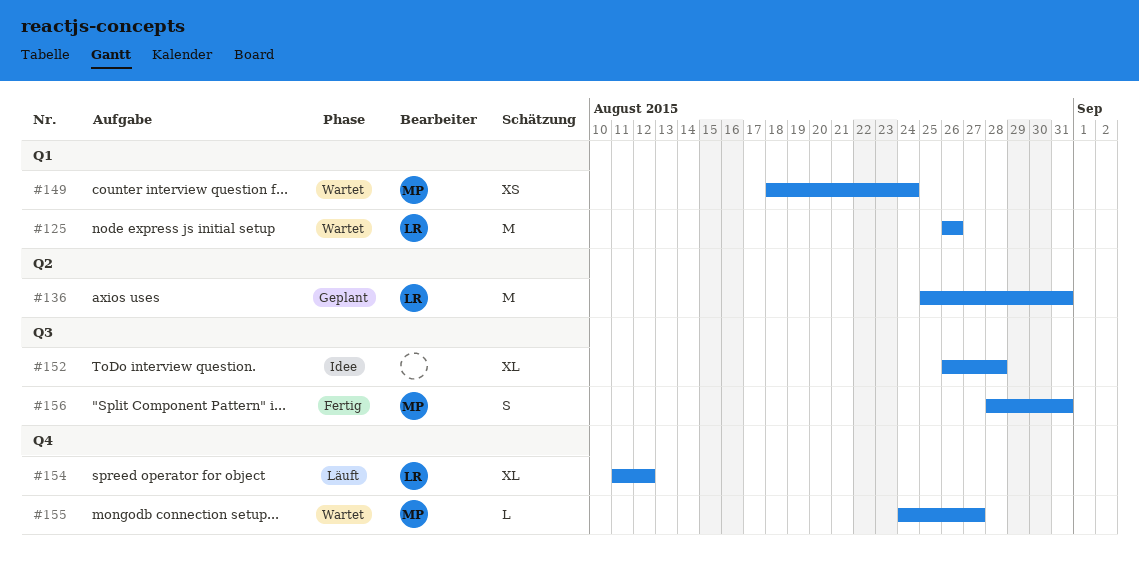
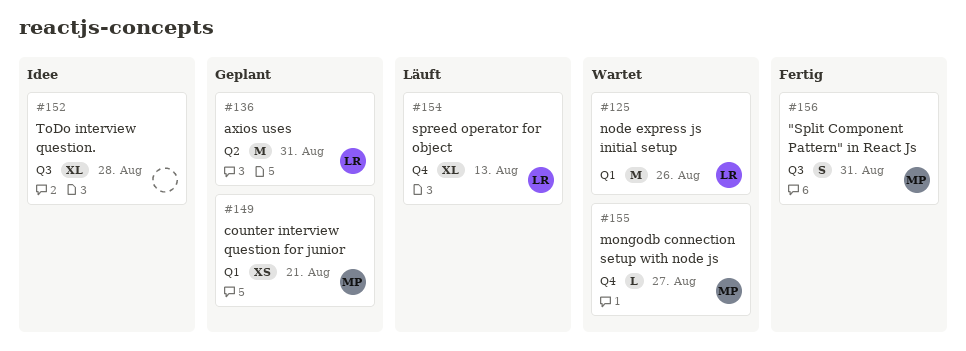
#149, status: Wartet -> Geplant
#149, due: Aug 24 -> Aug 21
#154, due: Aug 12 -> Aug 13

